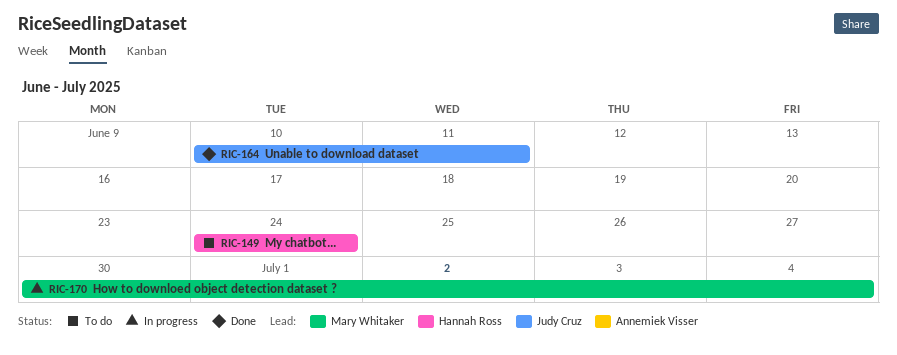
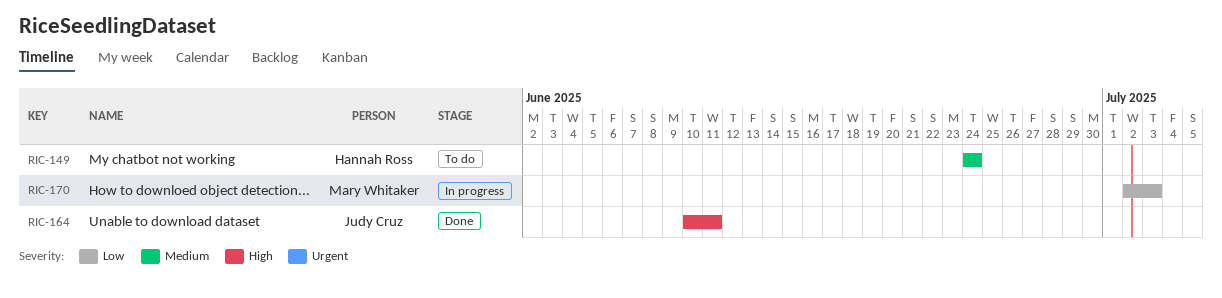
RIC-170, start: Jun 30 -> Jul 2
RIC-170, due: Jul 4 -> Jul 3

